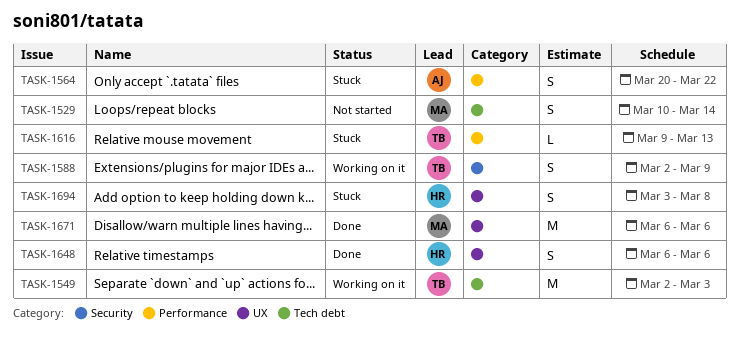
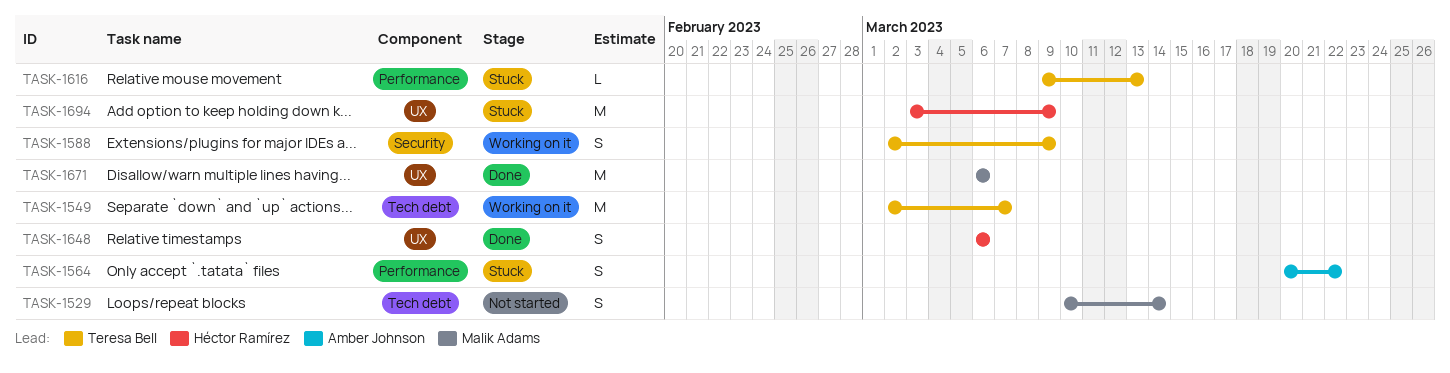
TASK-1549, due: Mar 3 -> Mar 7
TASK-1694, estimate: S -> M
TASK-1694, due: Mar 8 -> Mar 9

